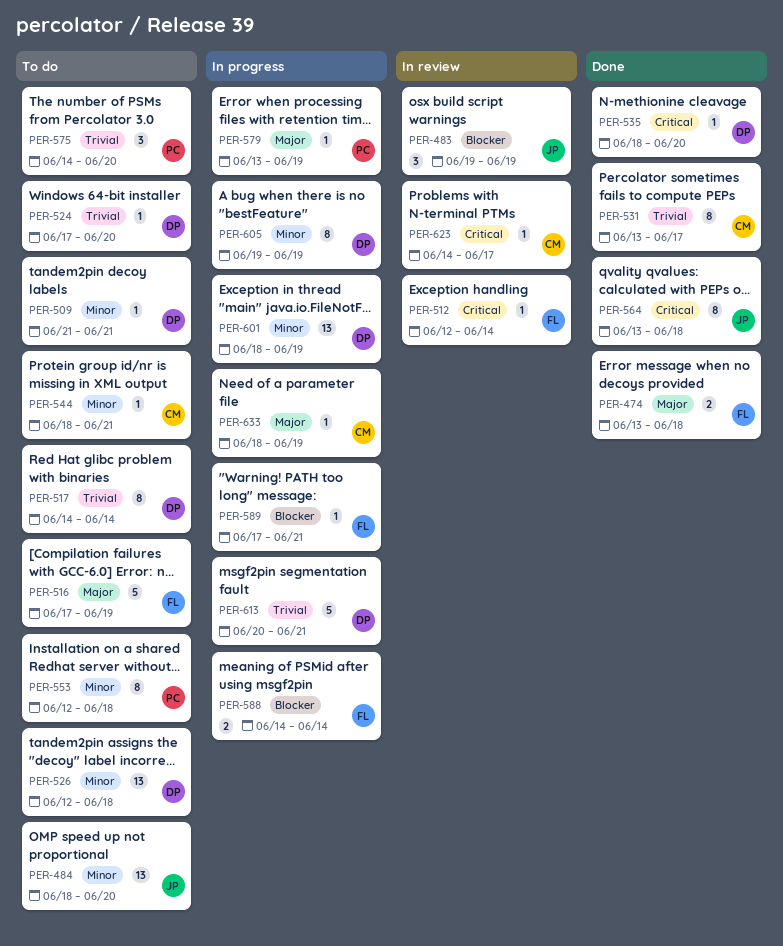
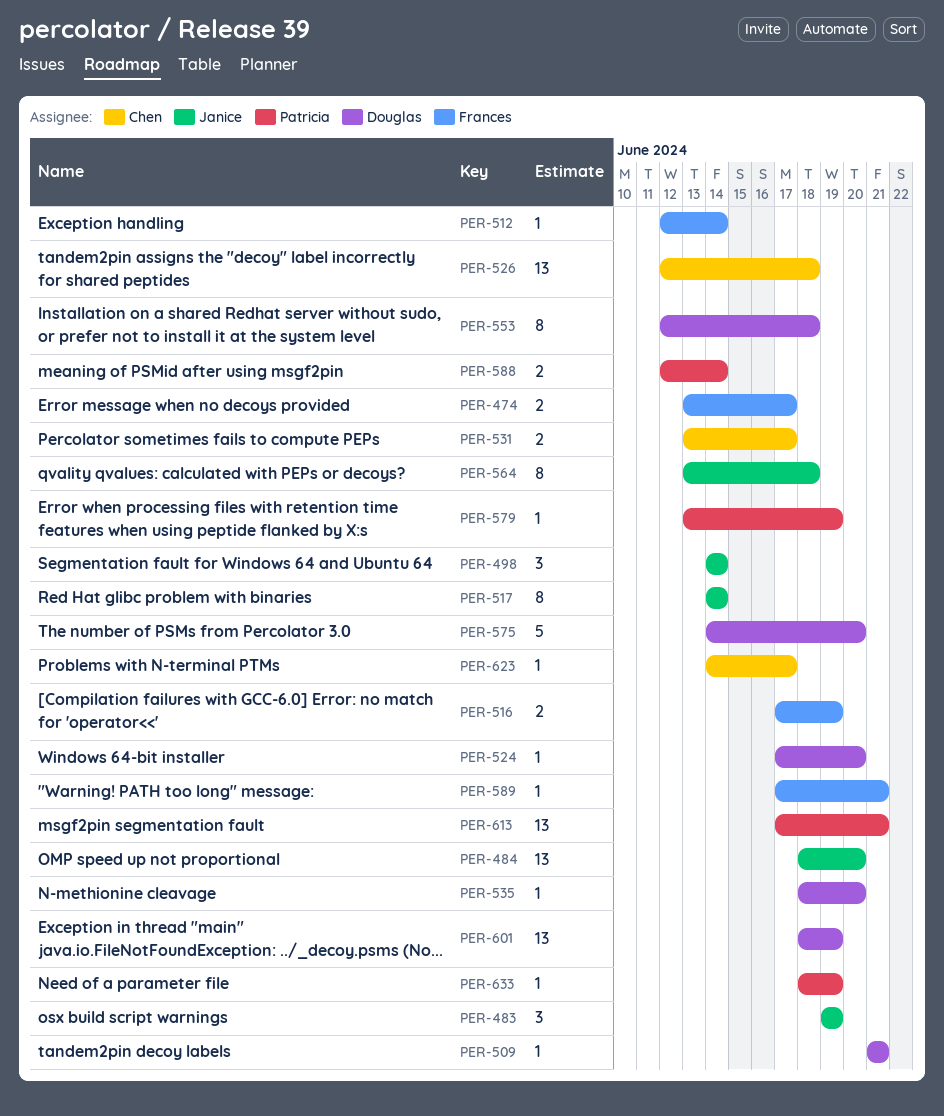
PER-474, due: Jun 18 -> Jun 17
PER-498: none -> present
PER-516, estimate: 5 -> 2
PER-517, owner: Douglas -> Janice
PER-526, owner: Douglas -> Chen
PER-531, estimate: 8 -> 2
PER-544: present -> none
PER-553, owner: Patricia -> Douglas
PER-575, owner: Patricia -> Douglas
PER-575, estimate: 3 -> 5
PER-588, owner: Frances -> Patricia
PER-588, start: Jun 14 -> Jun 12
PER-605: present -> none
PER-613, owner: Douglas -> Patricia
PER-613, estimate: 5 -> 13
PER-613, start: Jun 20 -> Jun 17
PER-633, owner: Chen -> Patricia

